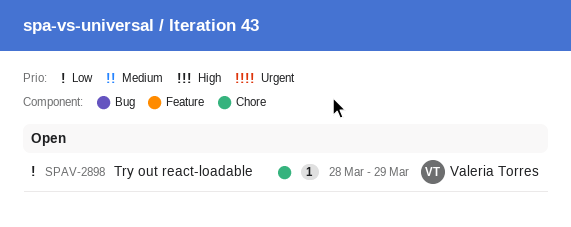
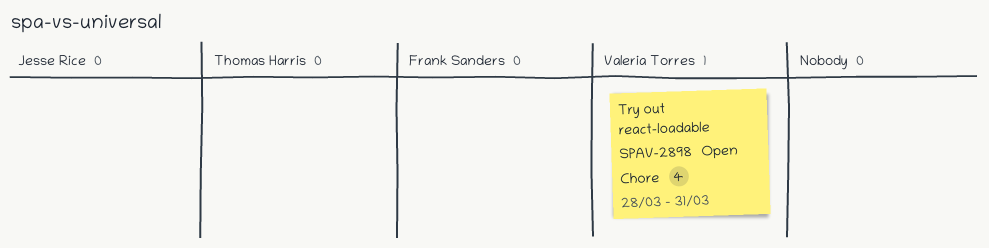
SPAV-2898, estimate: 1 -> 4
SPAV-2898, due: Mar 29 -> Mar 31

